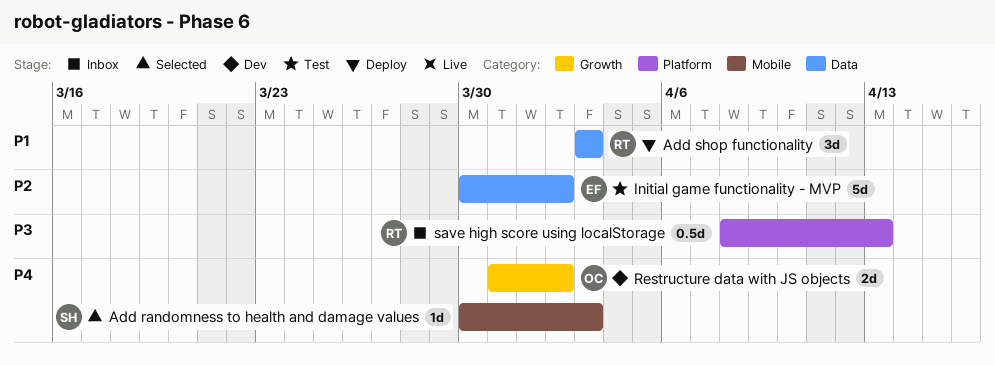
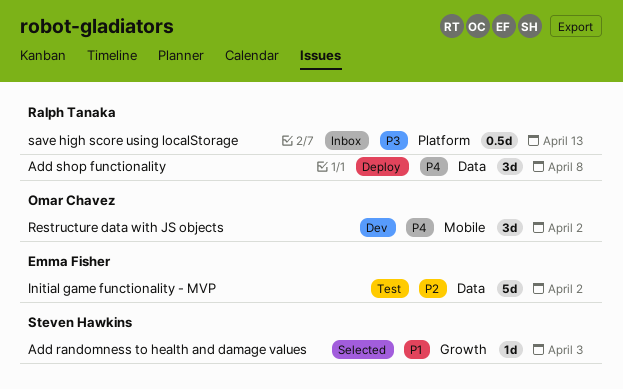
Add randomness to health and damage values, priority: P4 -> P1
Add randomness to health and damage values, label: Mobile -> Growth
Add shop functionality, priority: P1 -> P4
Add shop functionality, due: Apr 3 -> Apr 8
Restructure data with JS objects, label: Growth -> Mobile
Restructure data with JS objects, estimate: 2d -> 3d

